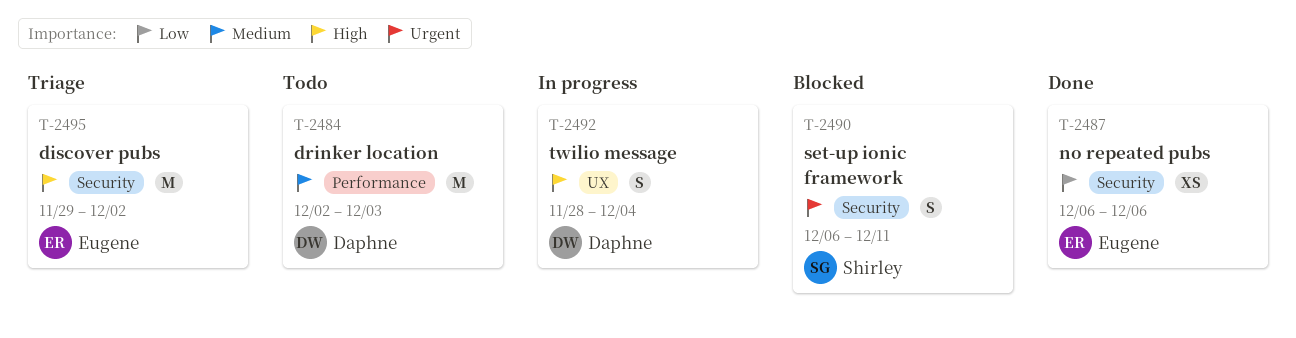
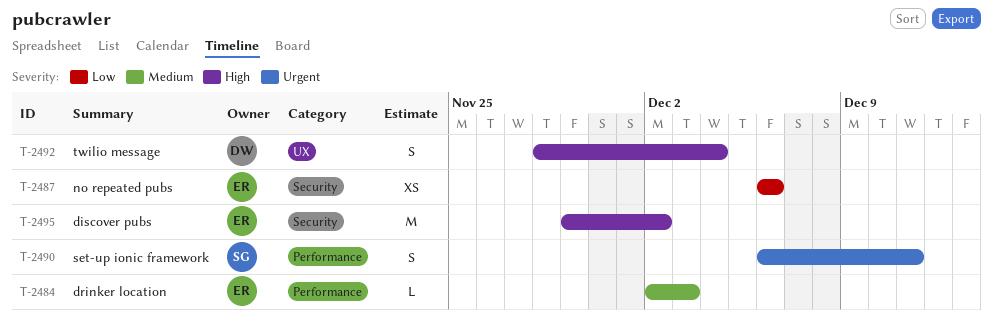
T-2484, owner: Daphne -> Eugene
T-2484, estimate: M -> L
T-2490, label: Security -> Performance

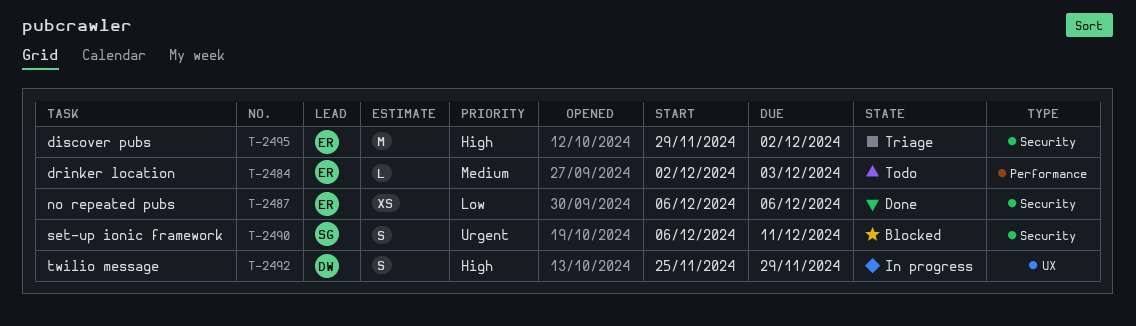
T-2490, label: Performance -> Security
T-2492, start: Nov 28 -> Nov 25
T-2492, due: Dec 4 -> Nov 29

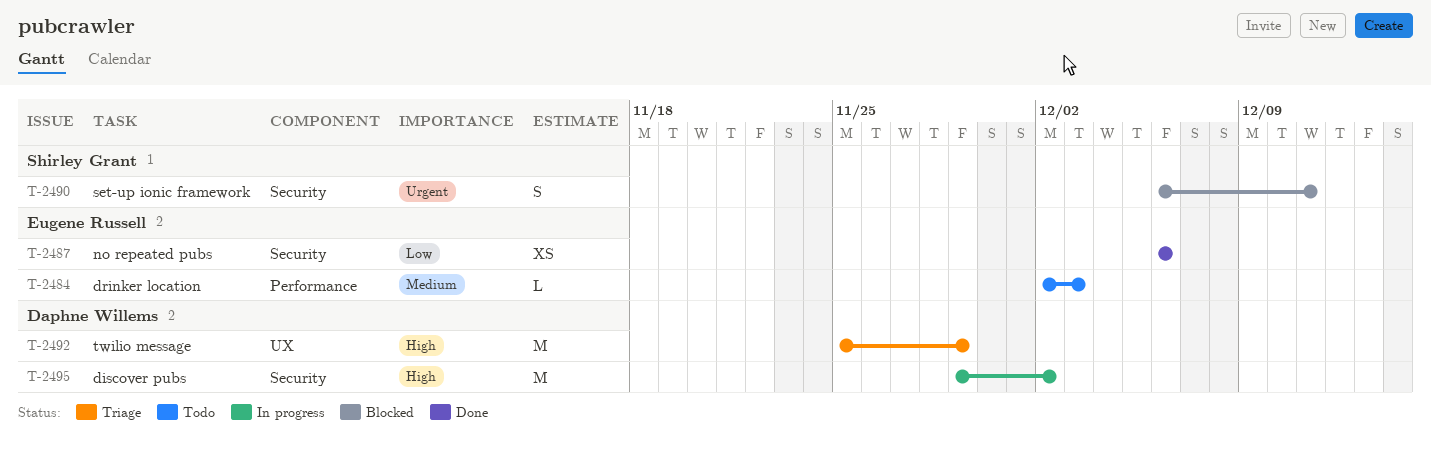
T-2492, status: In progress -> Triage
T-2492, estimate: S -> M
T-2495, status: Triage -> In progress
T-2495, owner: Eugene Russell -> Daphne Willems

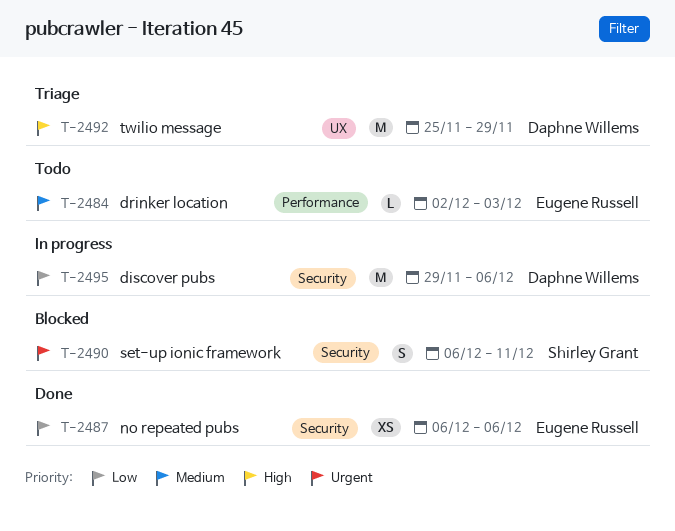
T-2495, priority: High -> Low
T-2495, due: Dec 2 -> Dec 6

